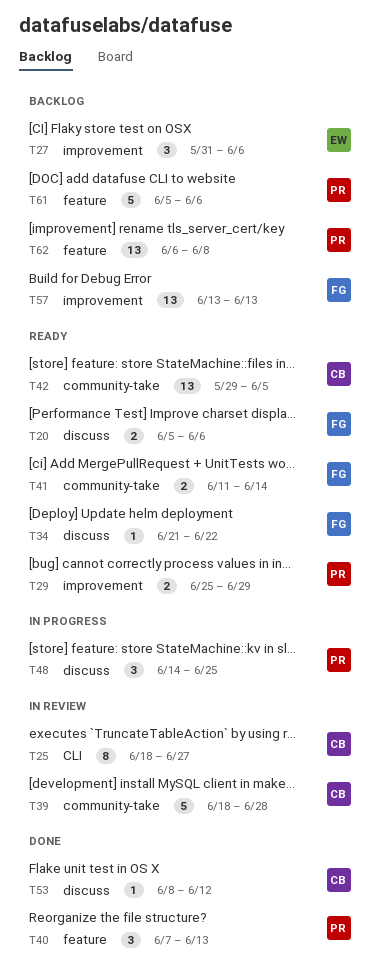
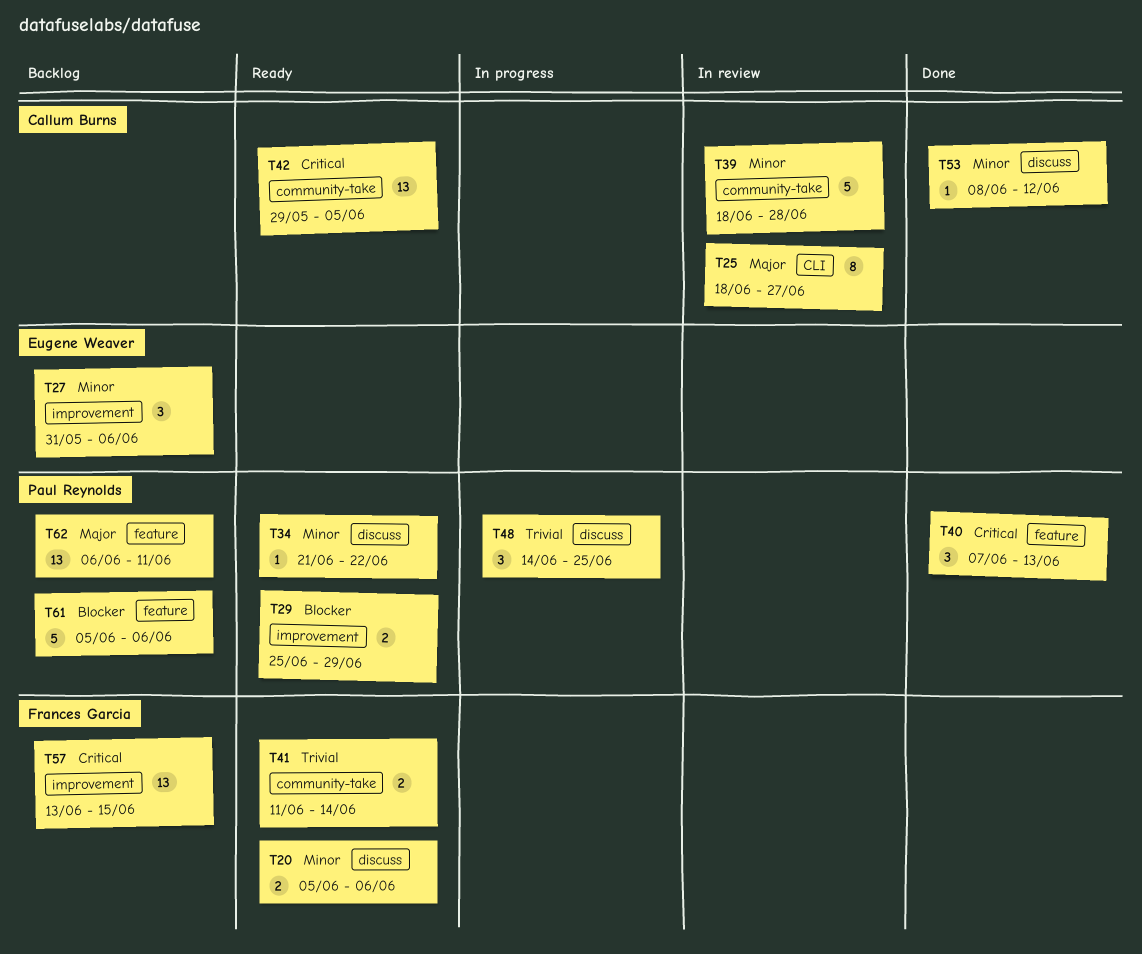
T34, owner: Frances Garcia -> Paul Reynolds
T57, due: Jun 13 -> Jun 15
T62, due: Jun 8 -> Jun 11

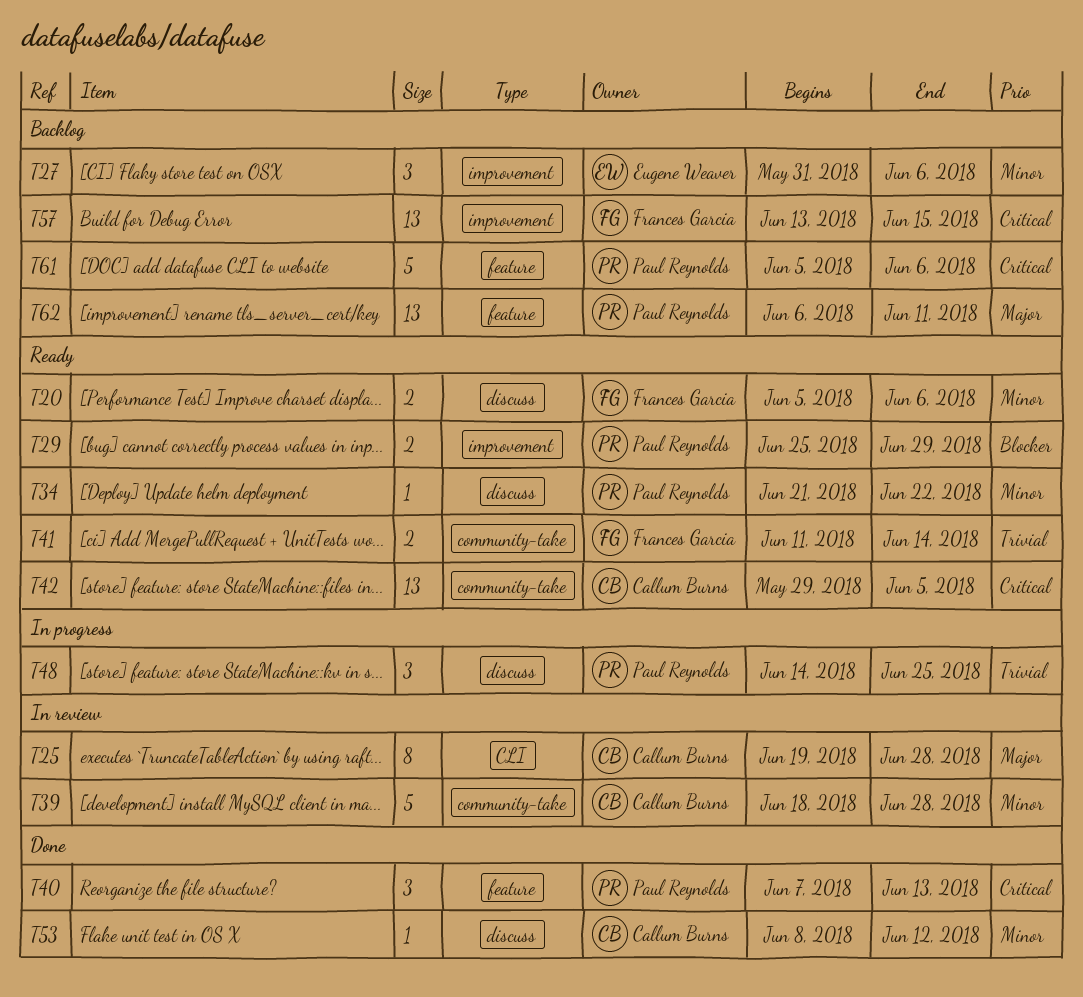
T25, start: Jun 18 -> Jun 19
T25, due: Jun 27 -> Jun 28
T61, priority: Blocker -> Critical

